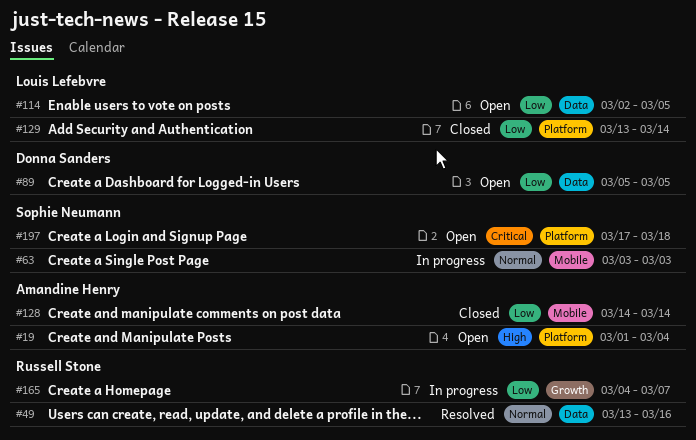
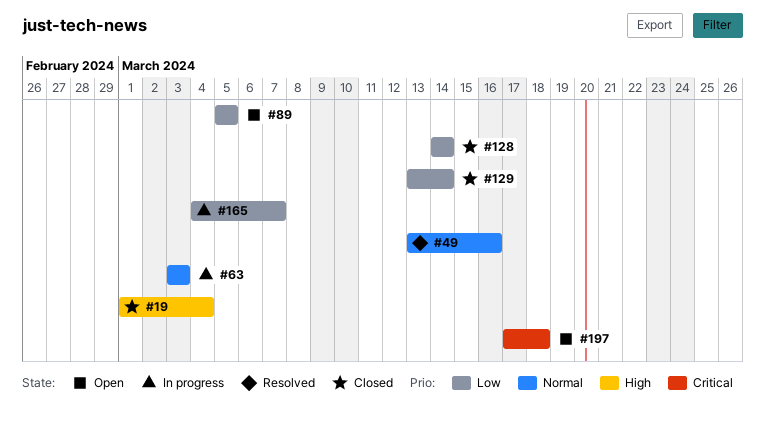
#19, status: Open -> Closed
#114: present -> none

